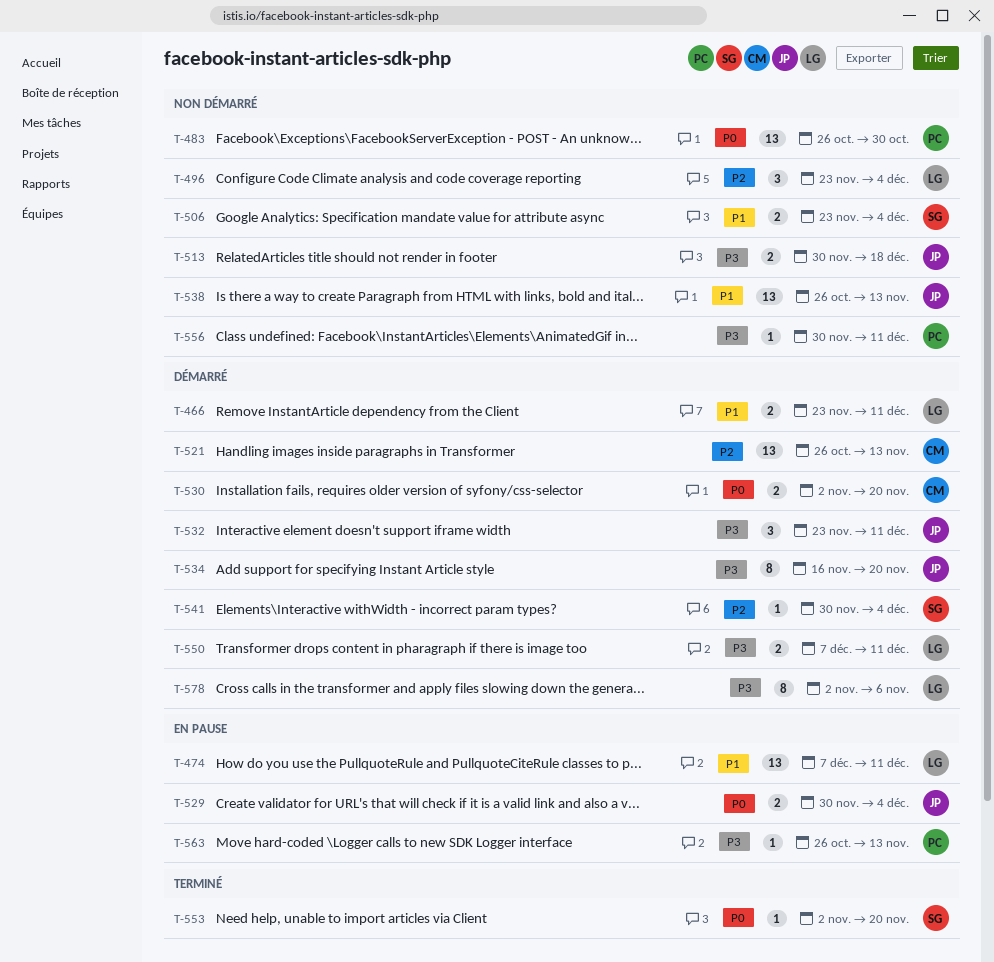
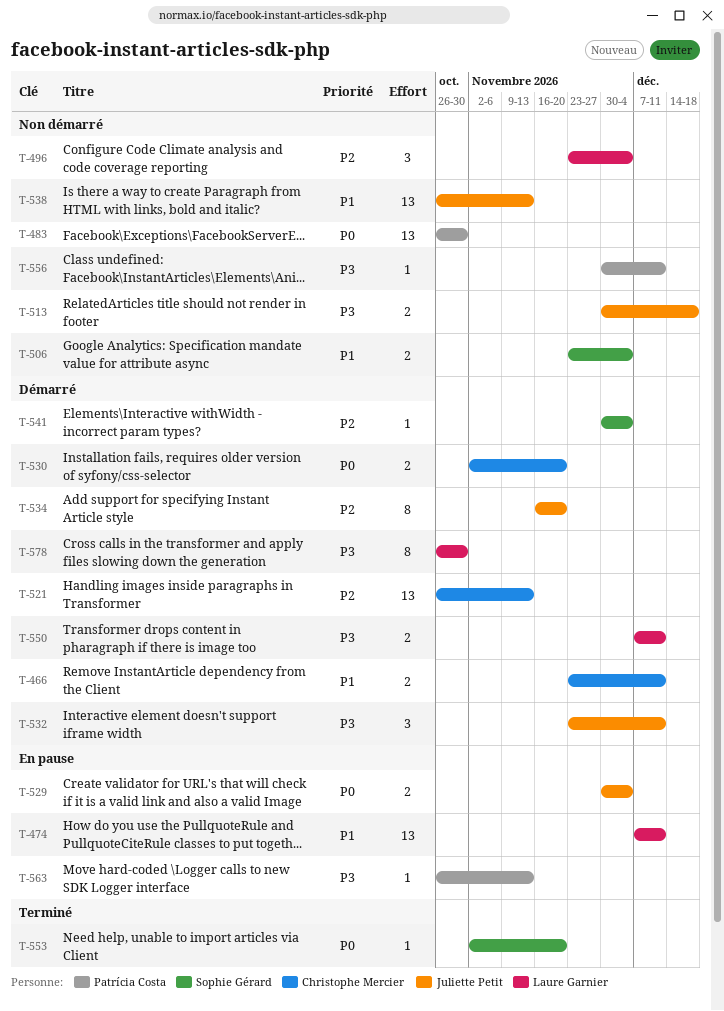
T-466, owner: Laure Garnier -> Christophe Mercier
T-534, priority: P3 -> P2
T-578, start: Nov 2 -> Oct 26
T-578, due: Nov 6 -> Oct 30

